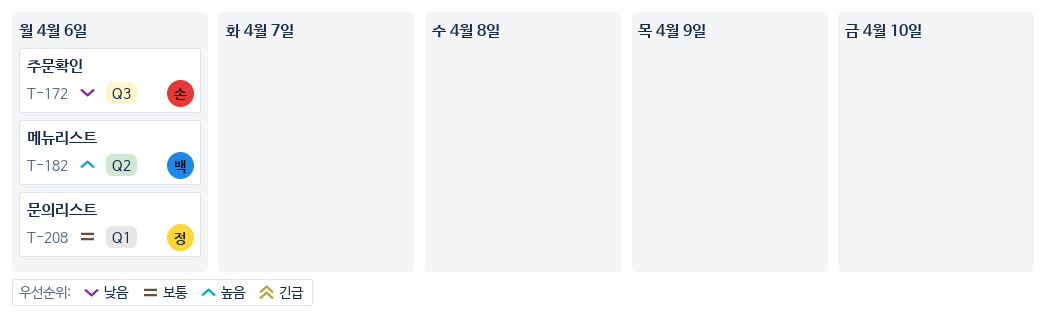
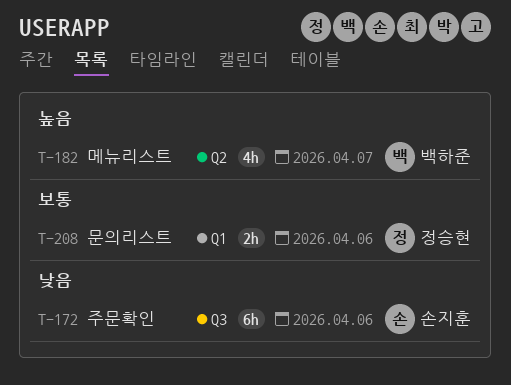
T-182, due: Apr 6 -> Apr 7

